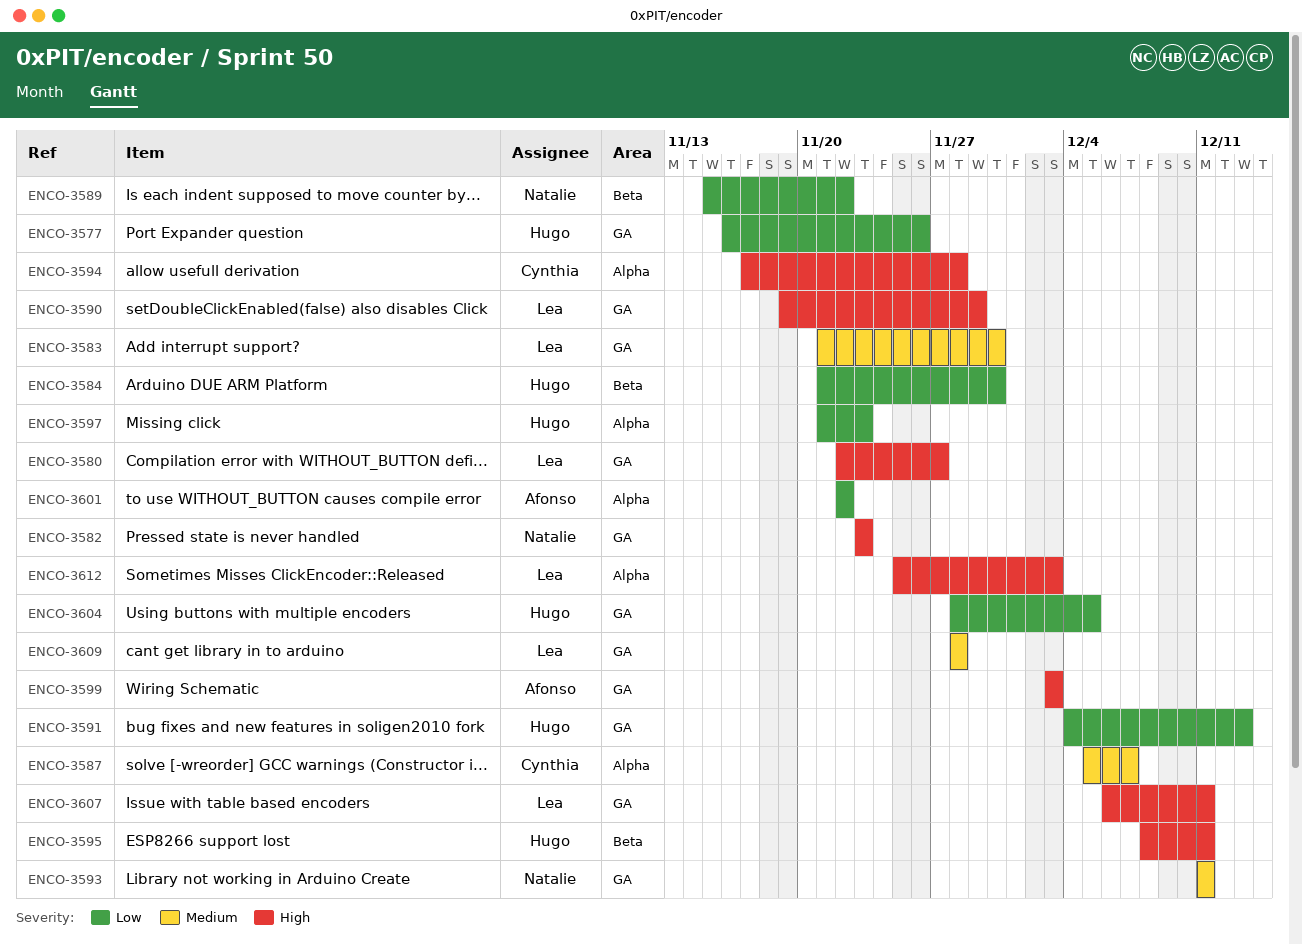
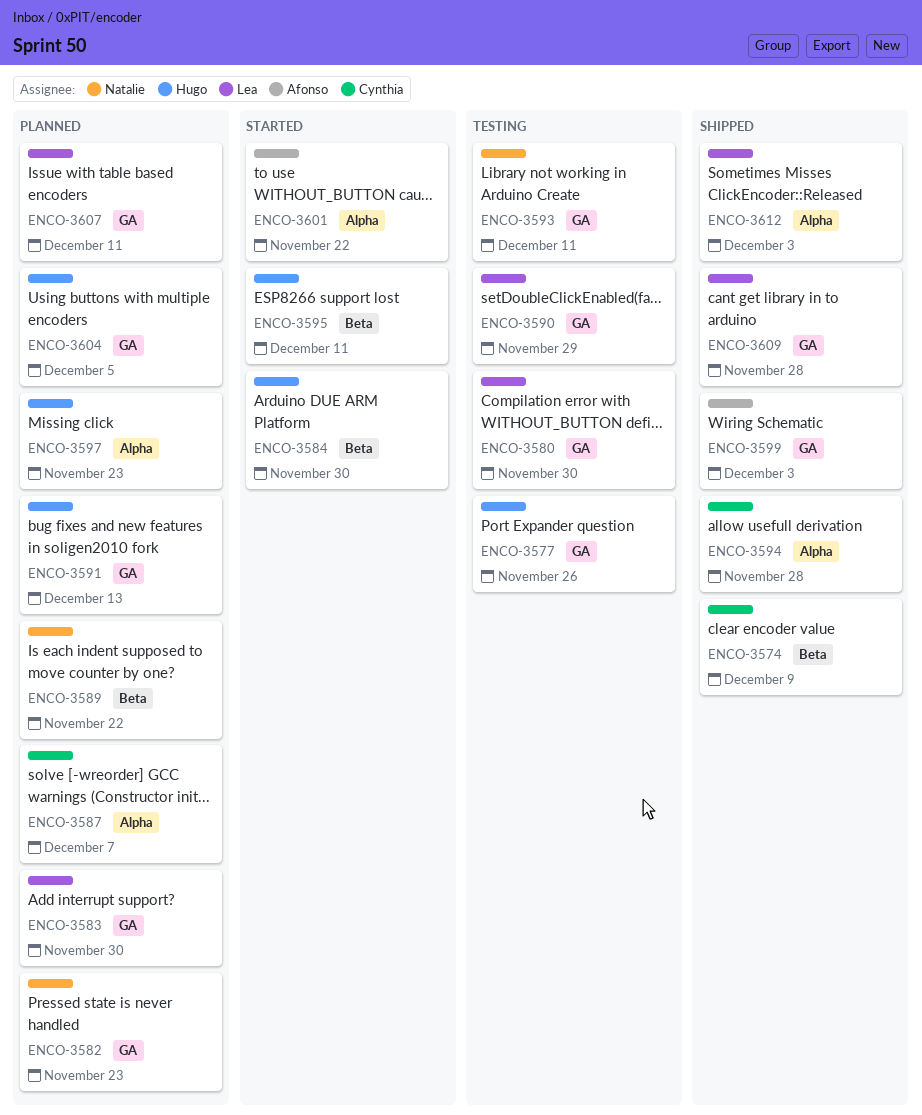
ENCO-3574: none -> present
ENCO-3580, due: Nov 27 -> Nov 30

